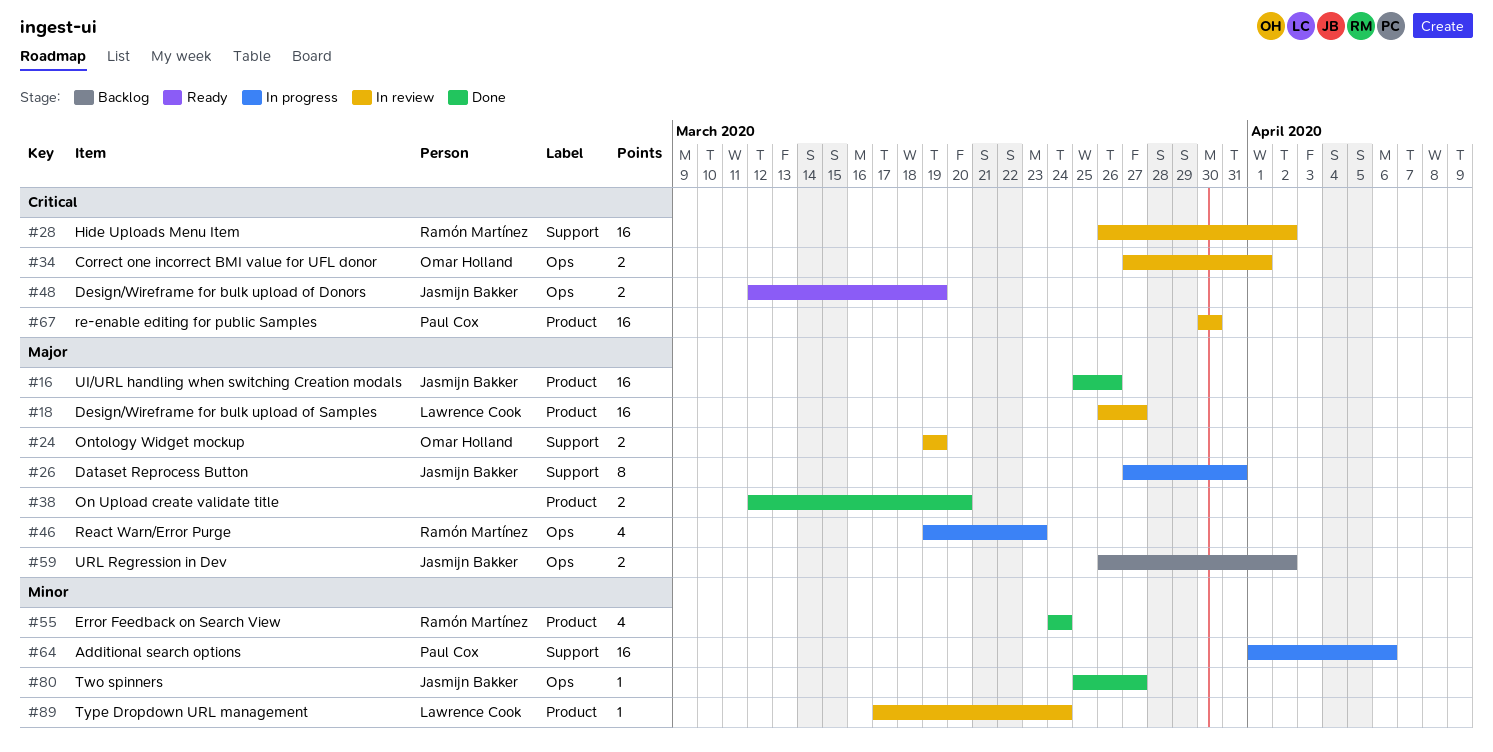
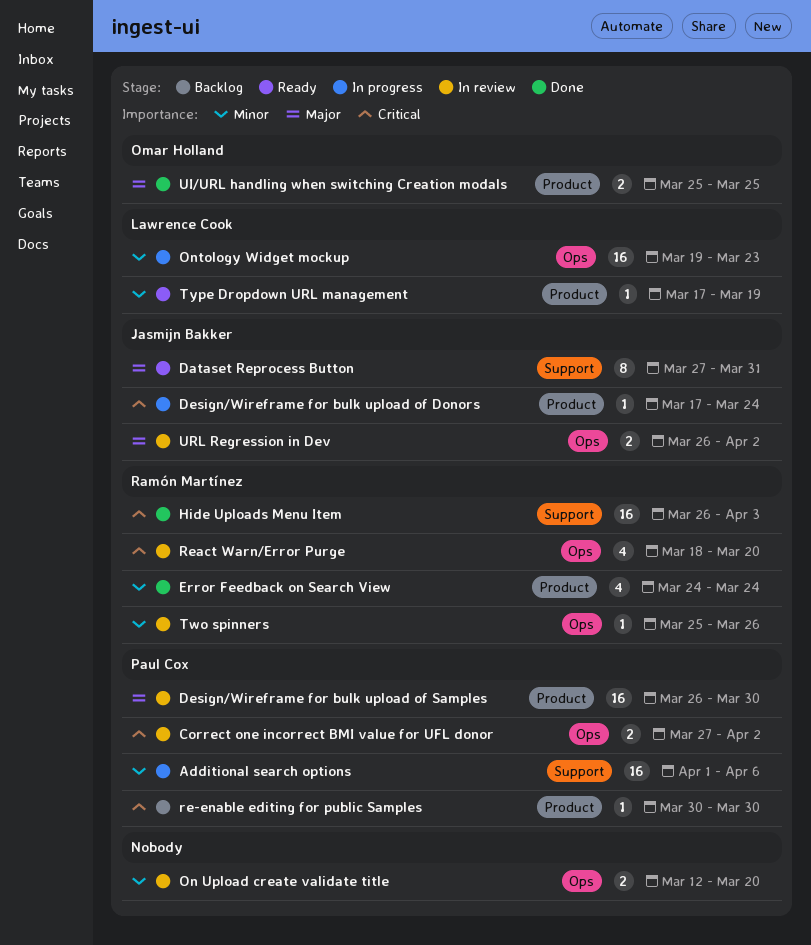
Correct one incorrect BMI value for UFL donor, owner: Omar Holland -> Paul Cox
Correct one incorrect BMI value for UFL donor, due: Apr 1 -> Apr 2
Dataset Reprocess Button, status: In progress -> Ready
Design/Wireframe for bulk upload of Donors, status: Ready -> In progress
Design/Wireframe for bulk upload of Donors, label: Ops -> Product
Design/Wireframe for bulk upload of Donors, estimate: 2 -> 1
Design/Wireframe for bulk upload of Donors, start: Mar 12 -> Mar 17
Design/Wireframe for bulk upload of Donors, due: Mar 19 -> Mar 24
Design/Wireframe for bulk upload of Samples, owner: Lawrence Cook -> Paul Cox
Design/Wireframe for bulk upload of Samples, due: Mar 27 -> Mar 30
Hide Uploads Menu Item, status: In review -> Done
Hide Uploads Menu Item, due: Apr 2 -> Apr 3
On Upload create validate title, status: Done -> In review
On Upload create validate title, priority: Major -> Minor
On Upload create validate title, label: Product -> Ops
Ontology Widget mockup, status: In review -> In progress
Ontology Widget mockup, owner: Omar Holland -> Lawrence Cook
Ontology Widget mockup, priority: Major -> Minor
Ontology Widget mockup, label: Support -> Ops
Ontology Widget mockup, estimate: 2 -> 16
Ontology Widget mockup, due: Mar 19 -> Mar 23
re-enable editing for public Samples, status: In review -> Backlog
re-enable editing for public Samples, estimate: 16 -> 1
React Warn/Error Purge, status: In progress -> In review
React Warn/Error Purge, priority: Major -> Critical
React Warn/Error Purge, start: Mar 19 -> Mar 18
React Warn/Error Purge, due: Mar 23 -> Mar 20
Two spinners, status: Done -> In review
Two spinners, owner: Jasmijn Bakker -> Ramón Martínez
Two spinners, due: Mar 27 -> Mar 26
Type Dropdown URL management, status: In review -> Ready
Type Dropdown URL management, due: Mar 24 -> Mar 19
UI/URL handling when switching Creation modals, owner: Jasmijn Bakker -> Omar Holland
UI/URL handling when switching Creation modals, estimate: 16 -> 2
UI/URL handling when switching Creation modals, due: Mar 26 -> Mar 25
URL Regression in Dev, status: Backlog -> In review

